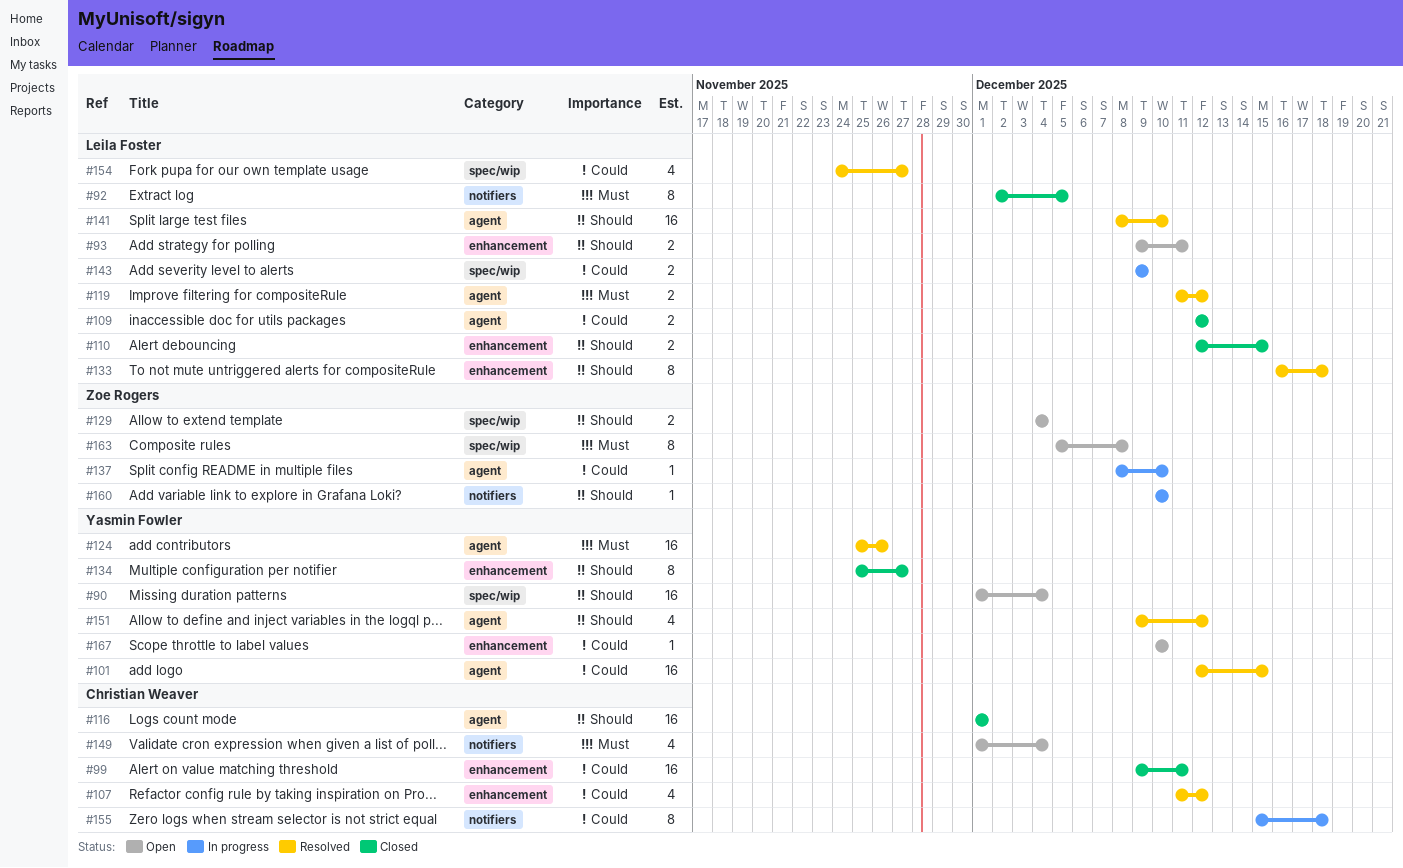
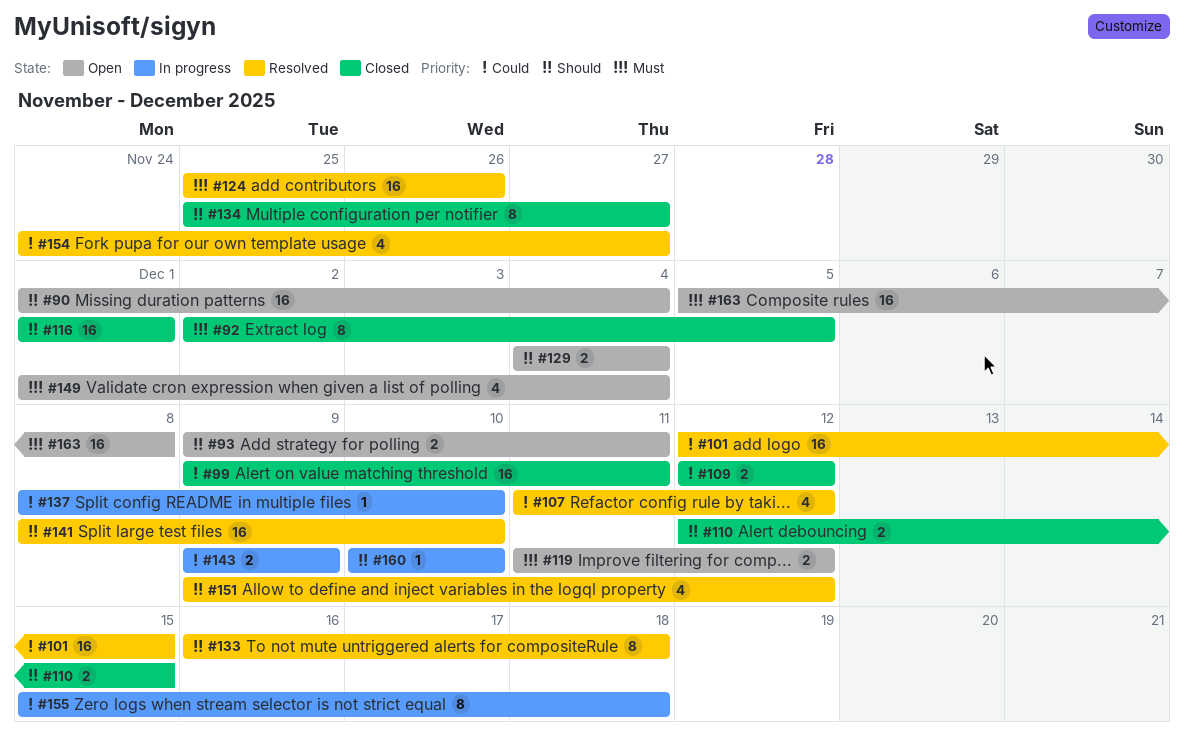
#119, status: Resolved -> Open
#163, estimate: 8 -> 16
#167: present -> none

